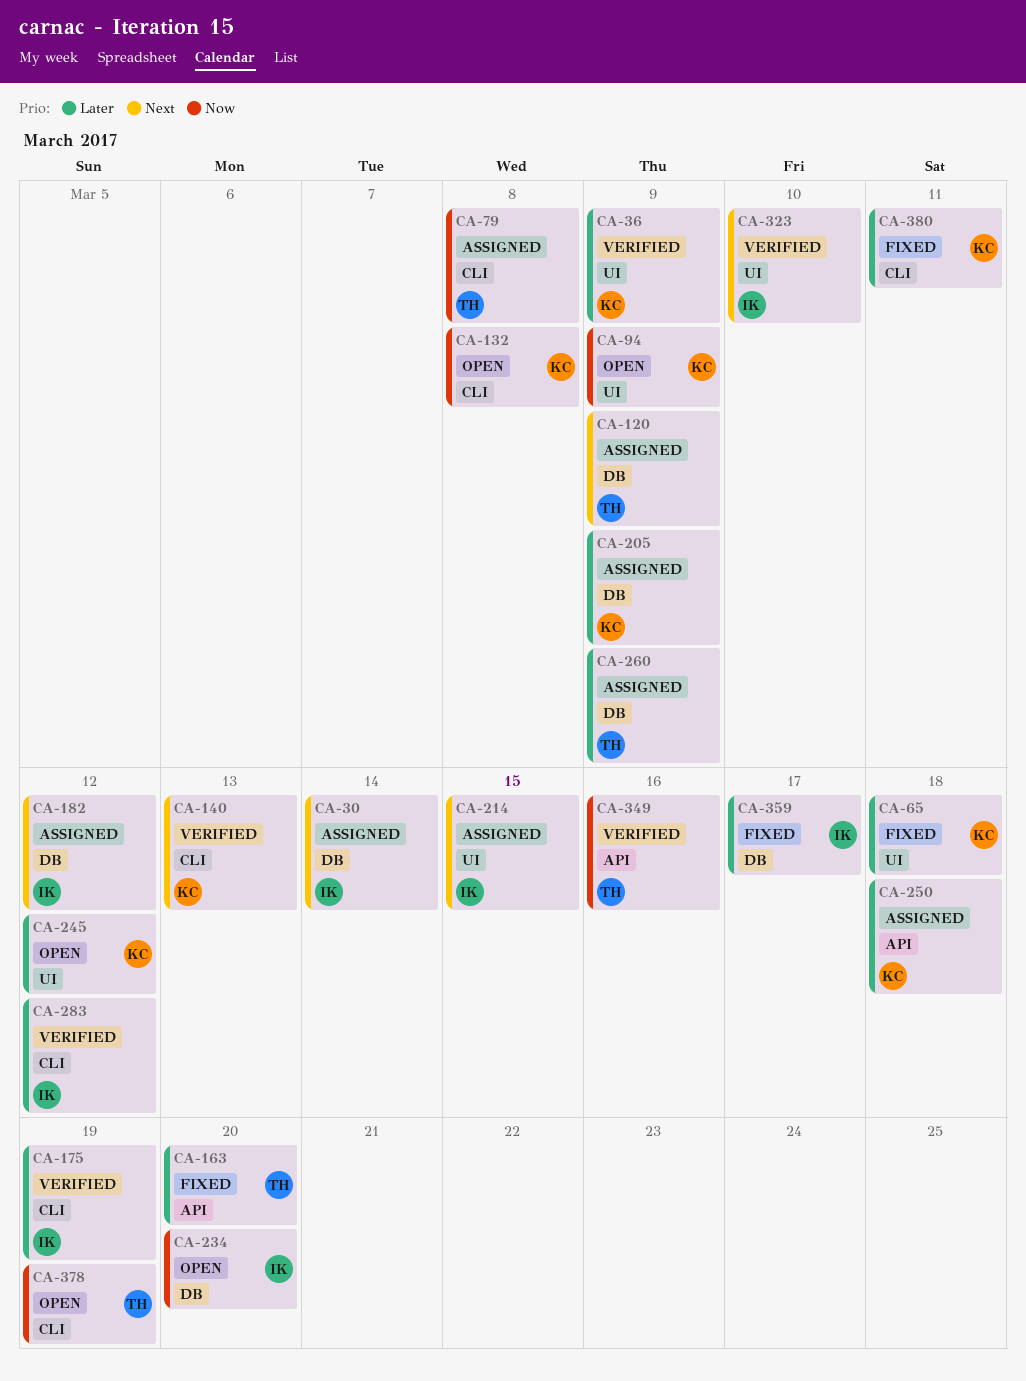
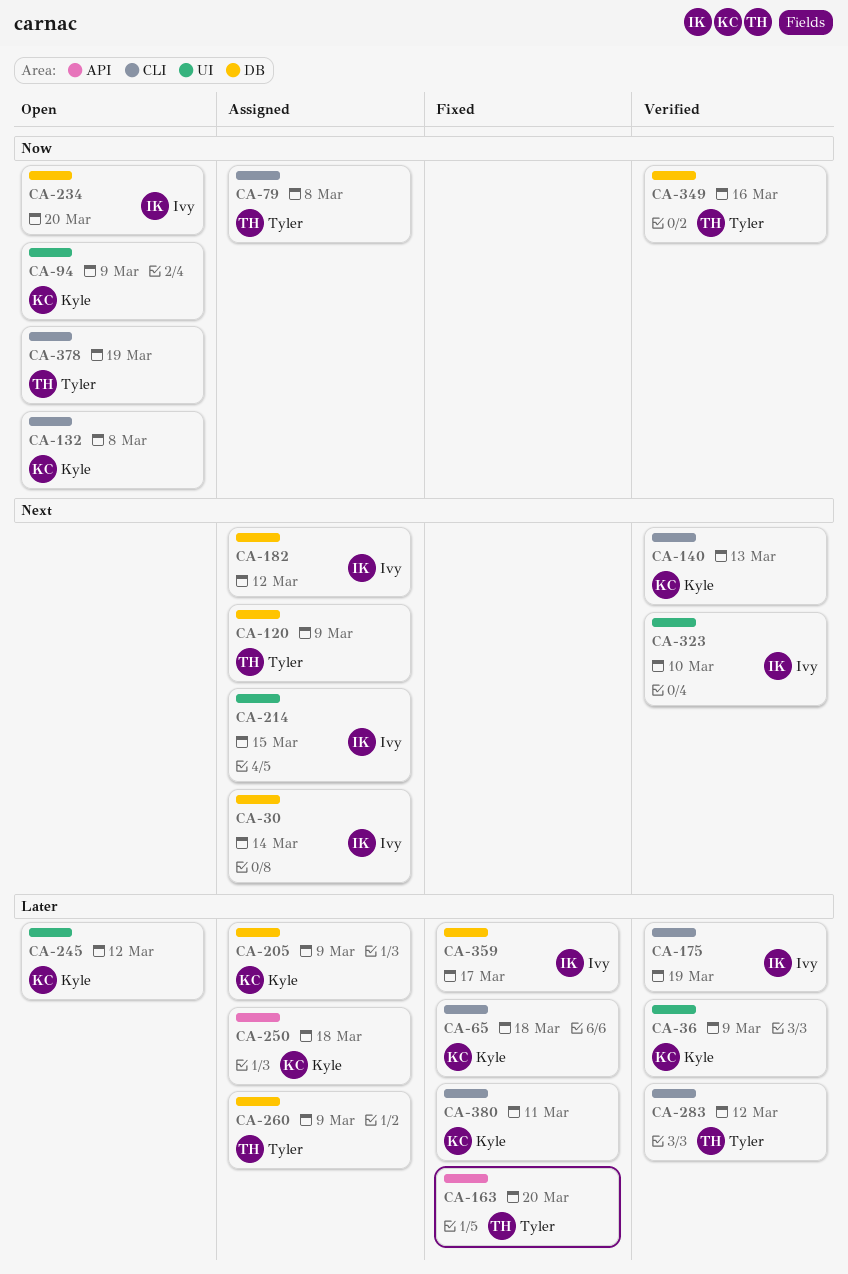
CA-65, label: UI -> CLI
CA-283, owner: Ivy -> Tyler
CA-349, label: API -> DB

